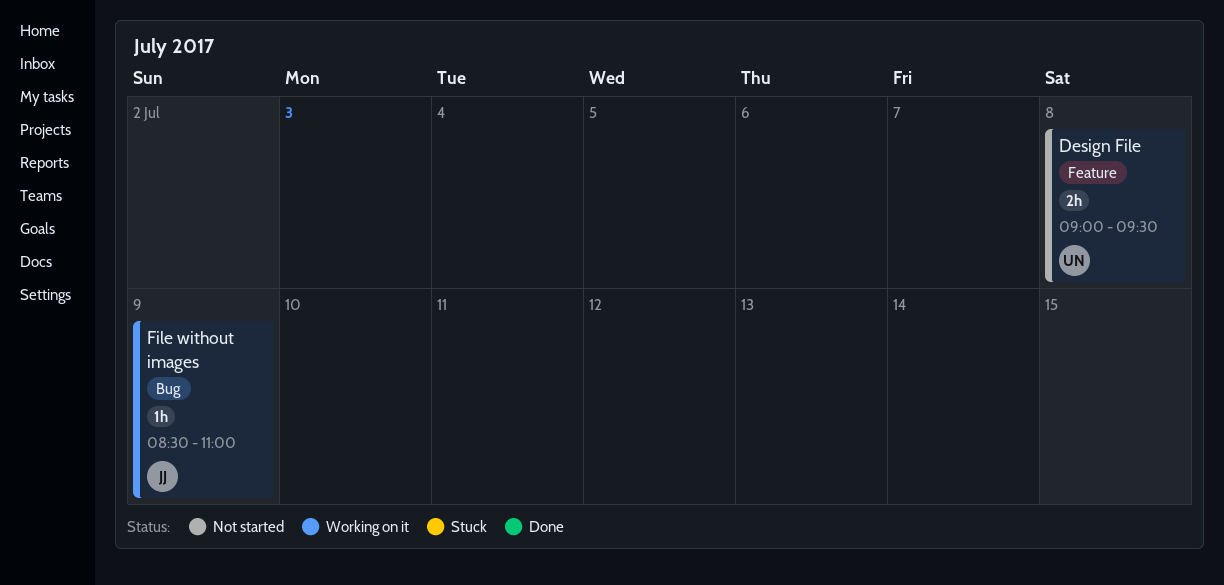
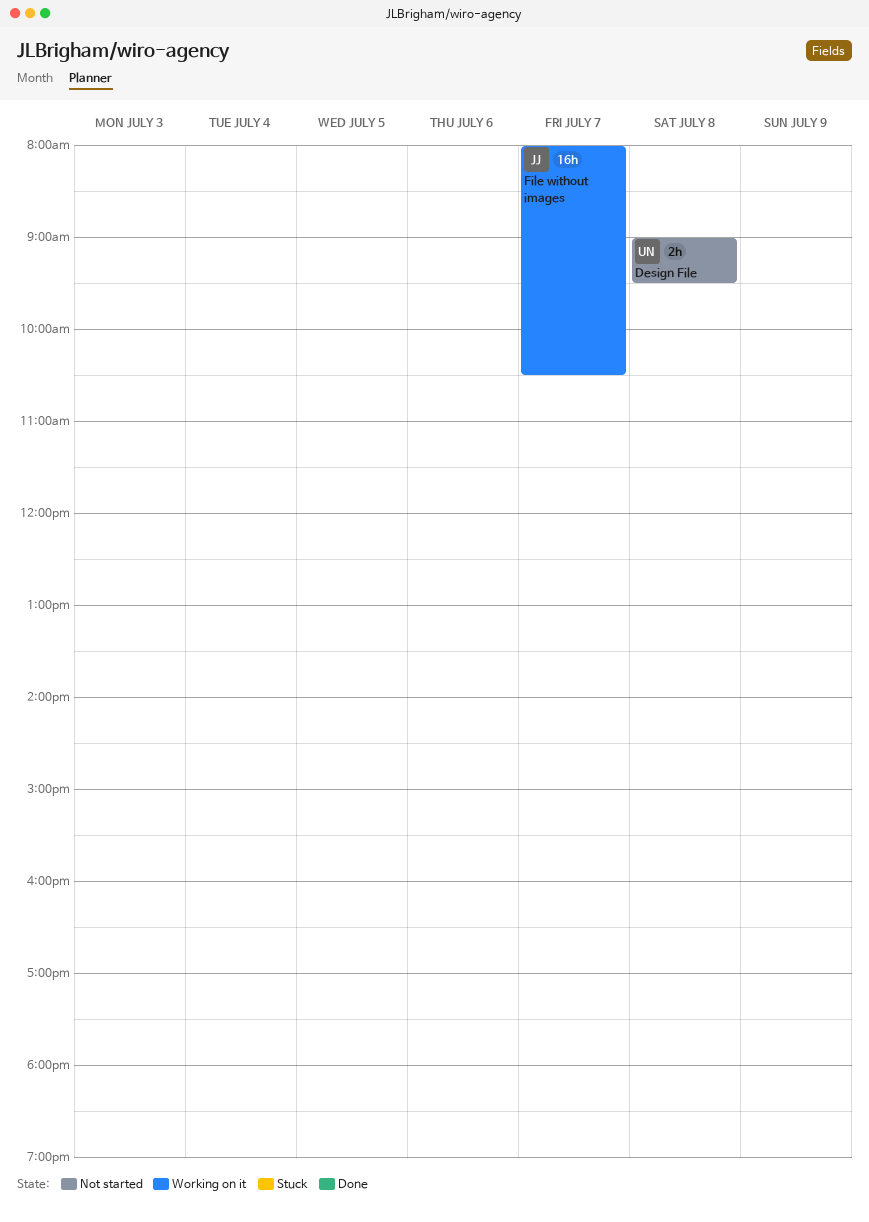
File without images, estimate: 1h -> 16h
File without images, day: Jul 9 -> Jul 7
File without images, begins: 08:30 -> 08:00
File without images, ends: 11:00 -> 10:30

